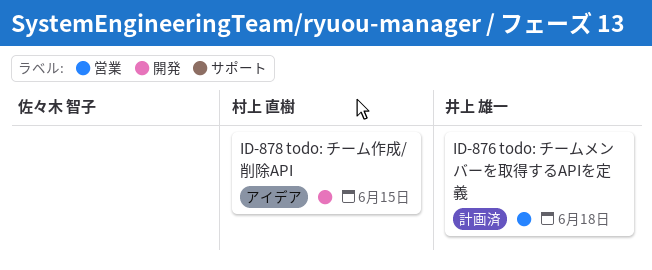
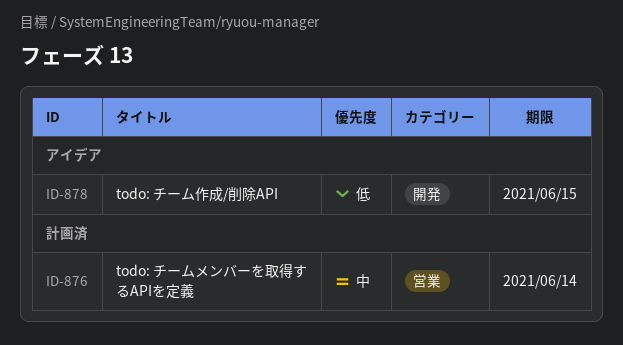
ID-876, due: Jun 18 -> Jun 14

